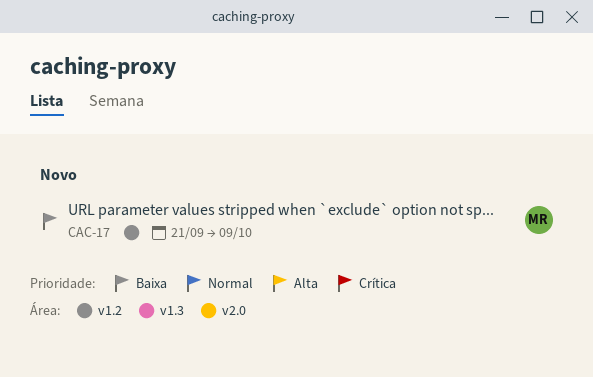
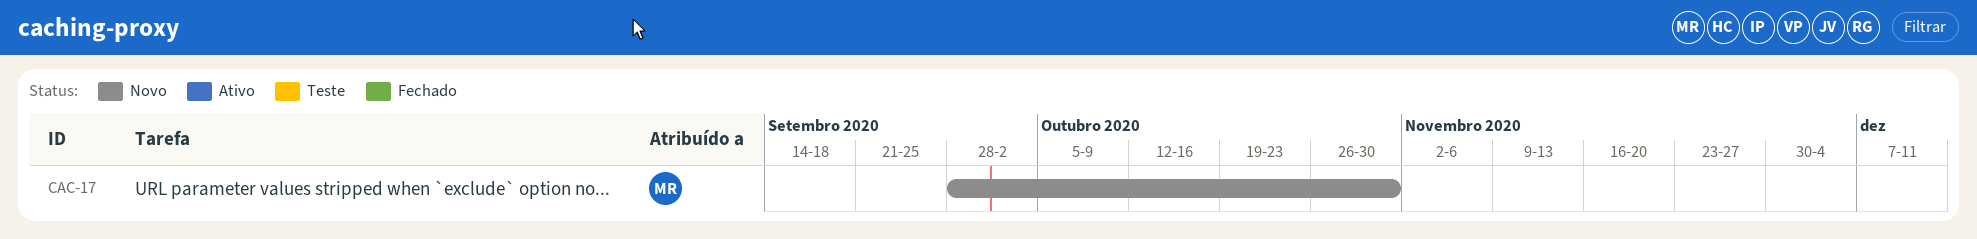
CAC-17, start: Sep 21 -> Sep 28
CAC-17, due: Oct 9 -> Oct 30

